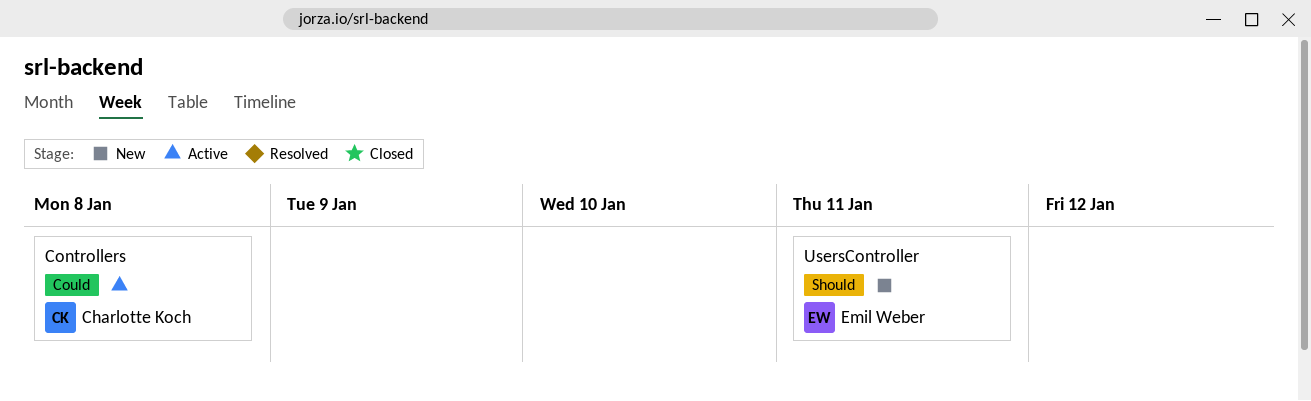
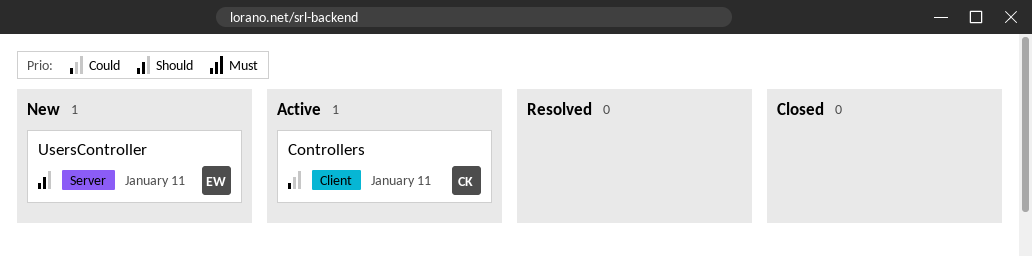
Controllers, due: Jan 8 -> Jan 11

